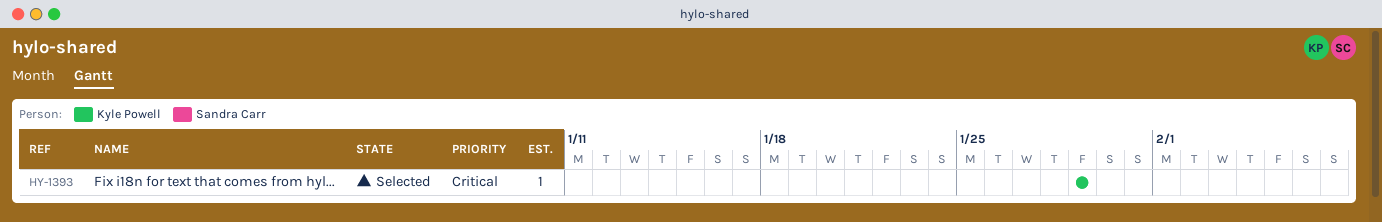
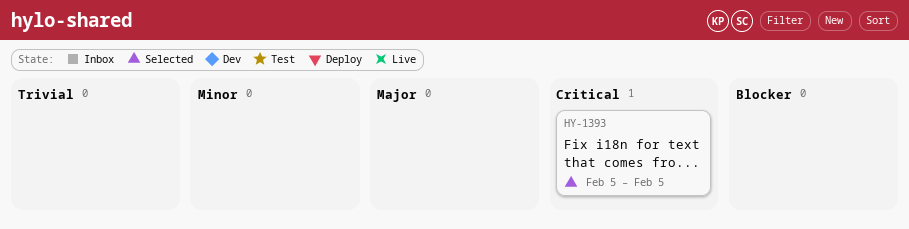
HY-1393, start: Jan 29 -> Feb 5
HY-1393, due: Jan 29 -> Feb 5

